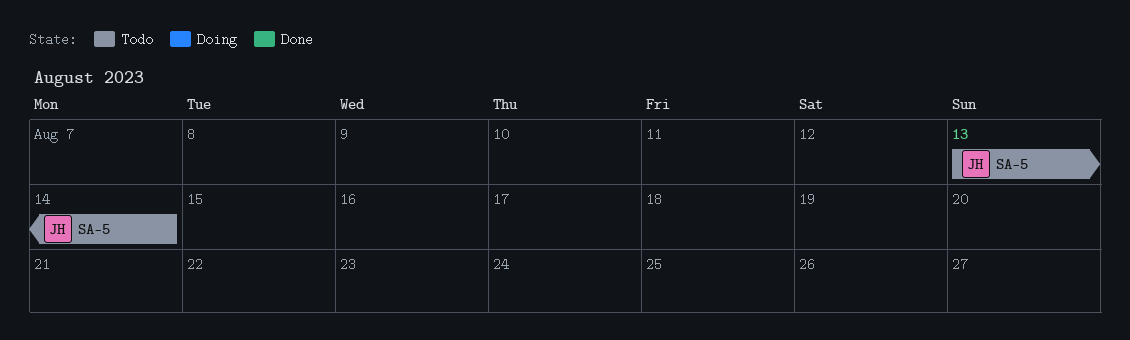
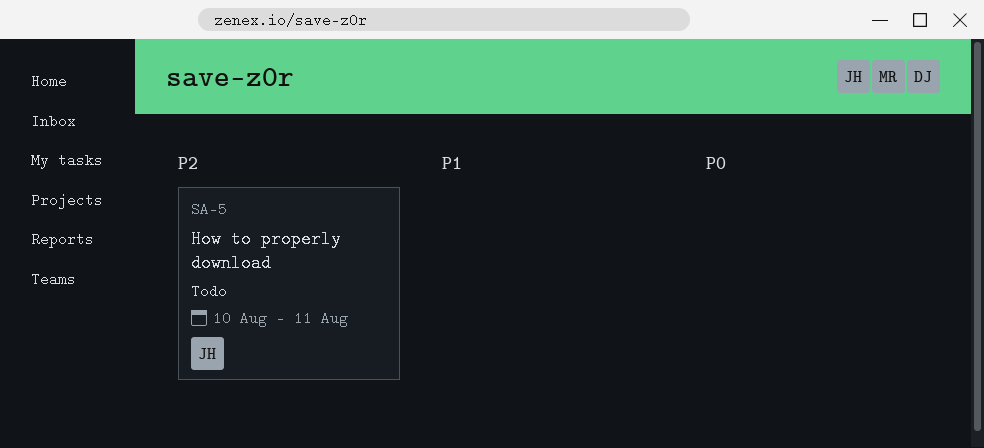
SA-5, start: Aug 13 -> Aug 10
SA-5, due: Aug 14 -> Aug 11

